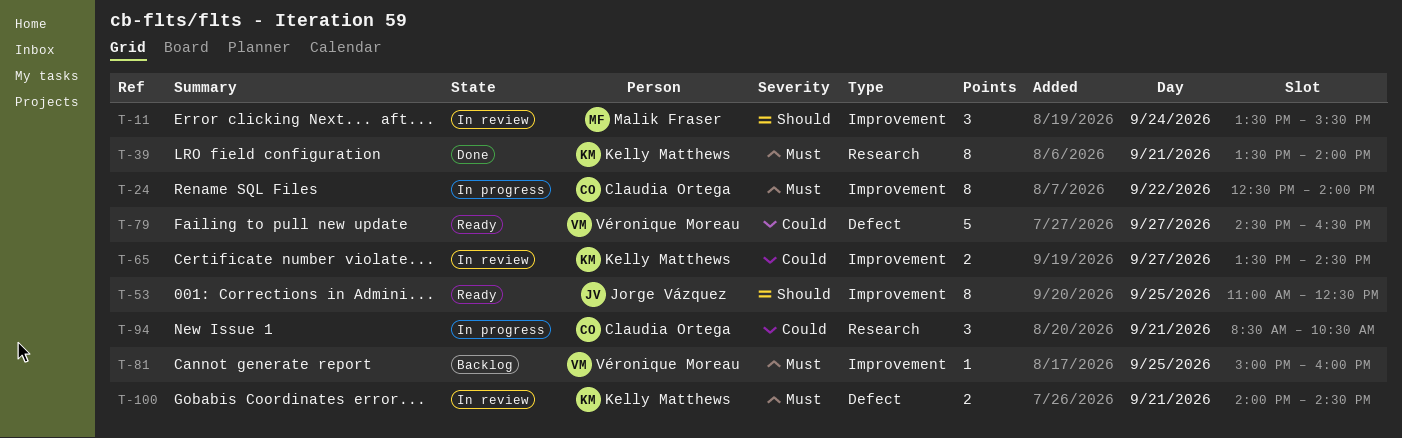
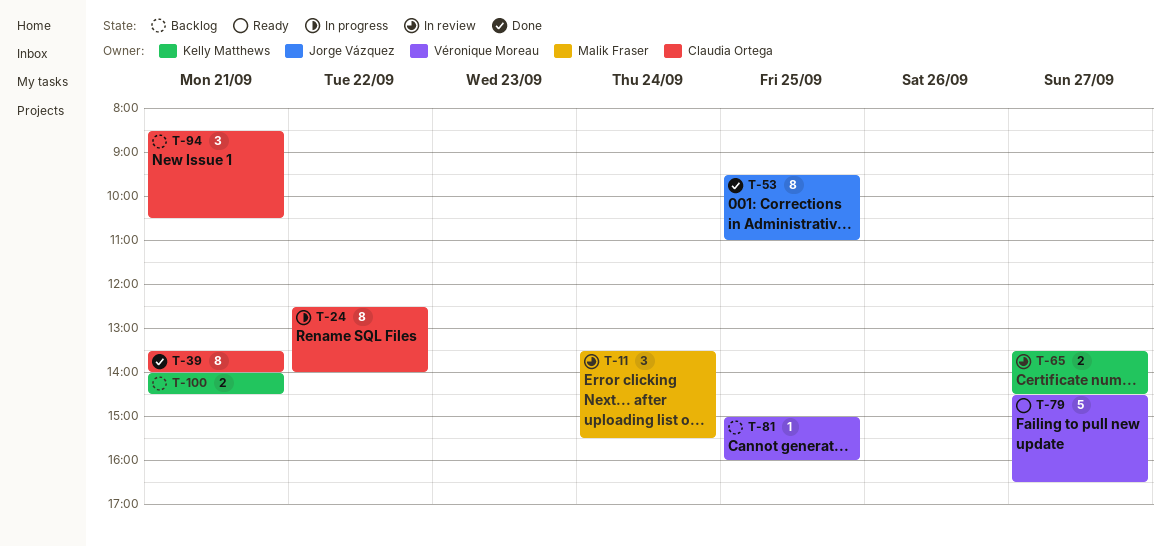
T-39, owner: Kelly Matthews -> Claudia Ortega
T-53, status: Ready -> Done
T-53, begins: 11:00 -> 09:30
T-53, ends: 12:30 -> 11:00
T-94, status: In progress -> Backlog
T-100, status: In review -> Backlog

